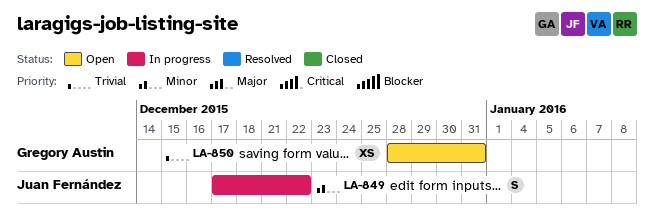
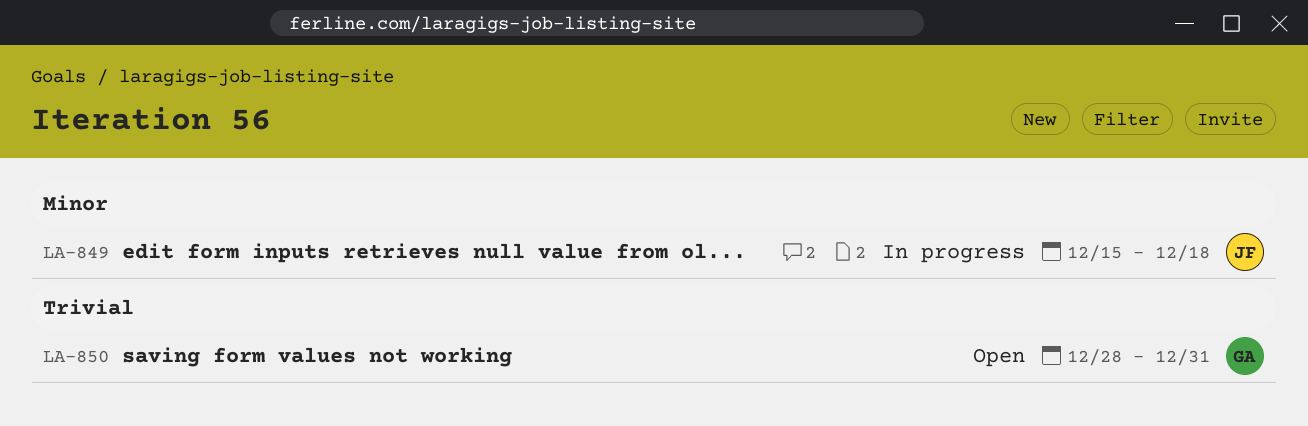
LA-849, start: Dec 17 -> Dec 15
LA-849, due: Dec 22 -> Dec 18

